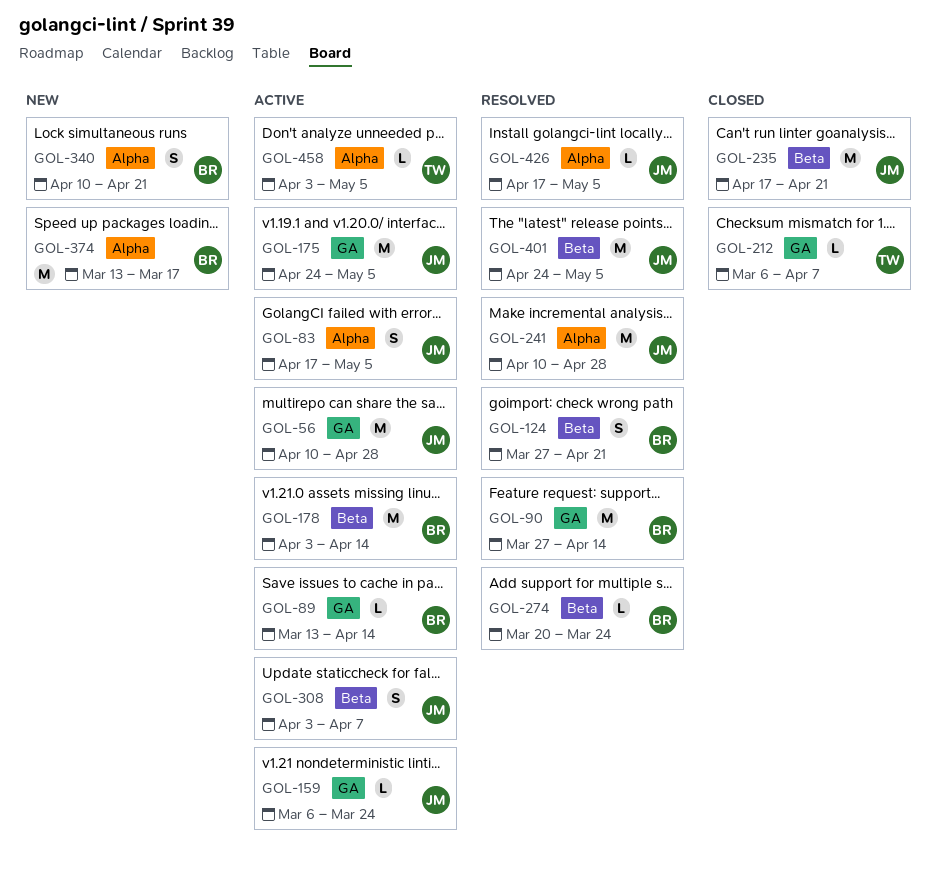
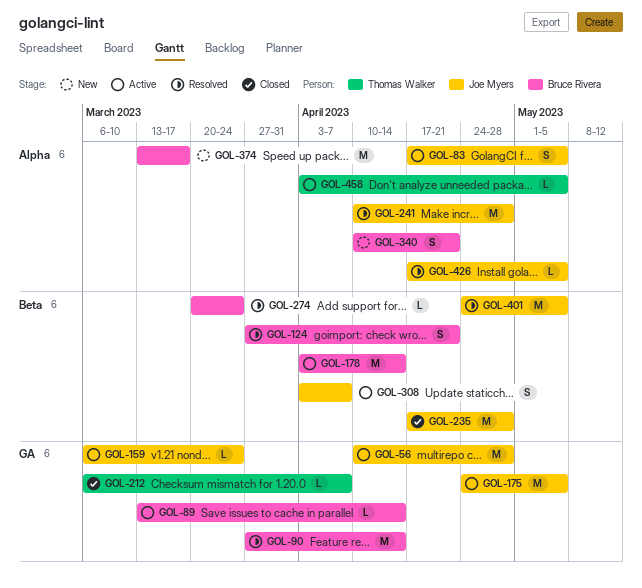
GOL-235, due: Apr 21 -> Apr 28

